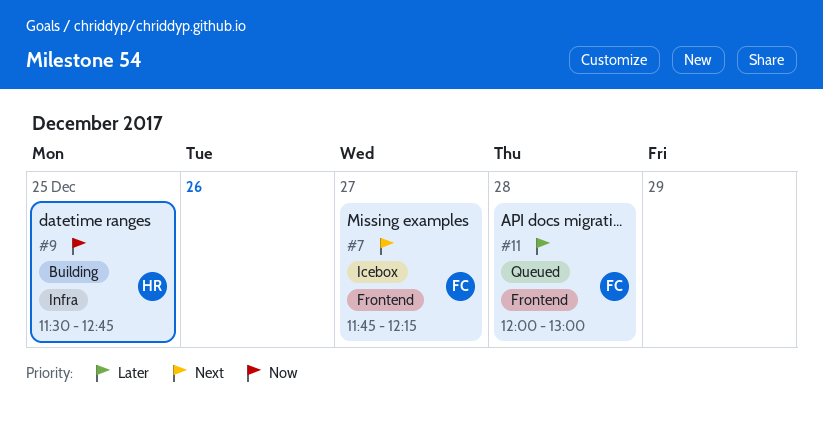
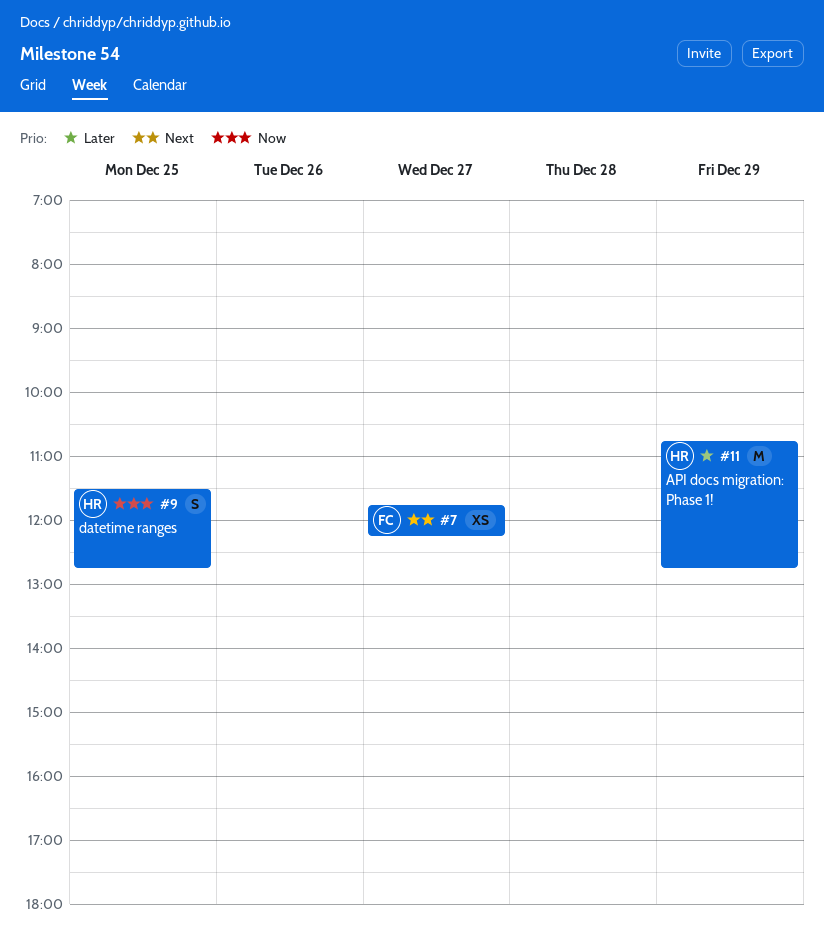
#11, owner: FC -> HR
#11, day: Dec 28 -> Dec 29
#11, begins: 12:00 -> 10:45
#11, ends: 13:00 -> 12:45

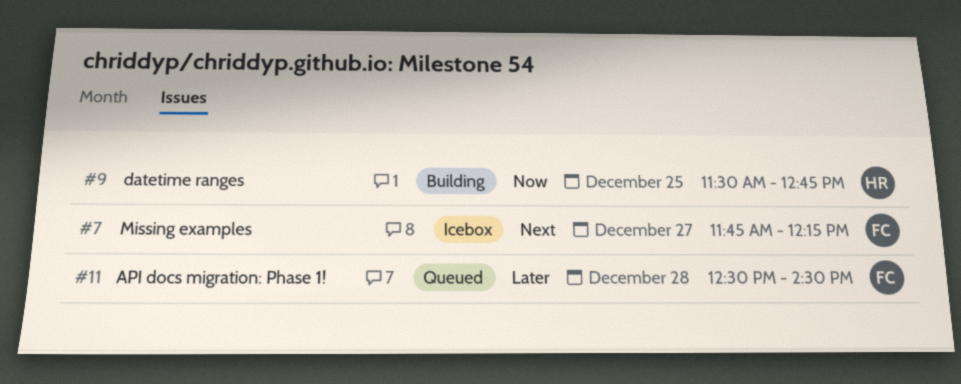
#11, owner: HR -> FC
#11, day: Dec 29 -> Dec 28
#11, begins: 10:45 -> 12:30
#11, ends: 12:45 -> 14:30

